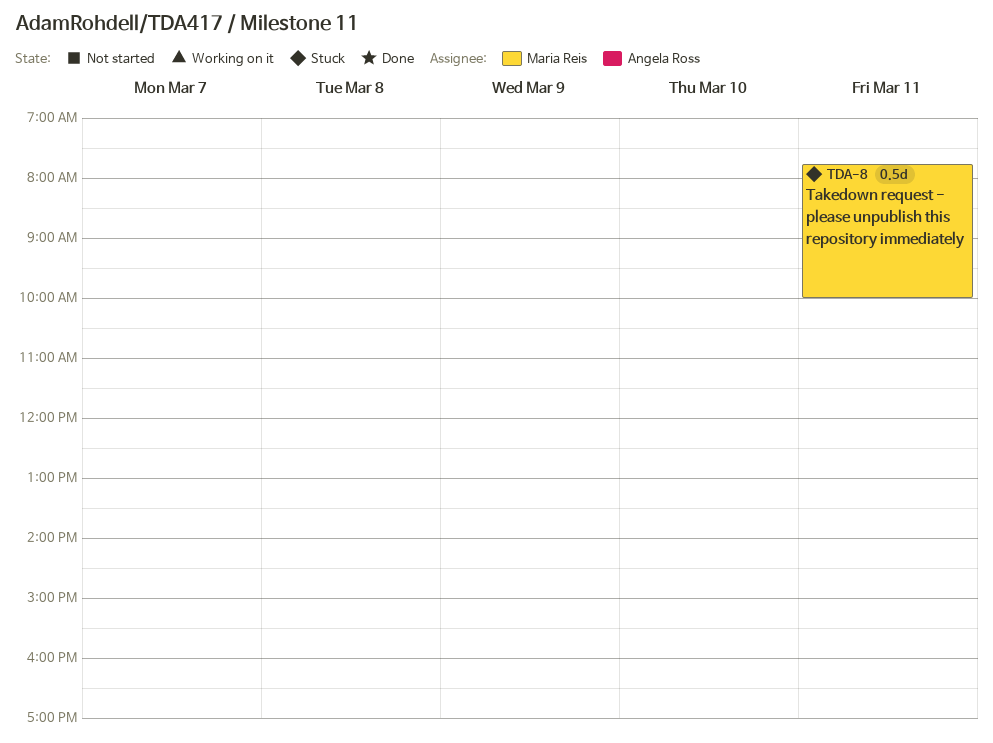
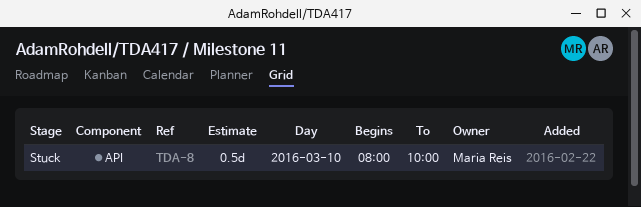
TDA-8, day: Mar 11 -> Mar 10
TDA-8, begins: 07:45 -> 08:00

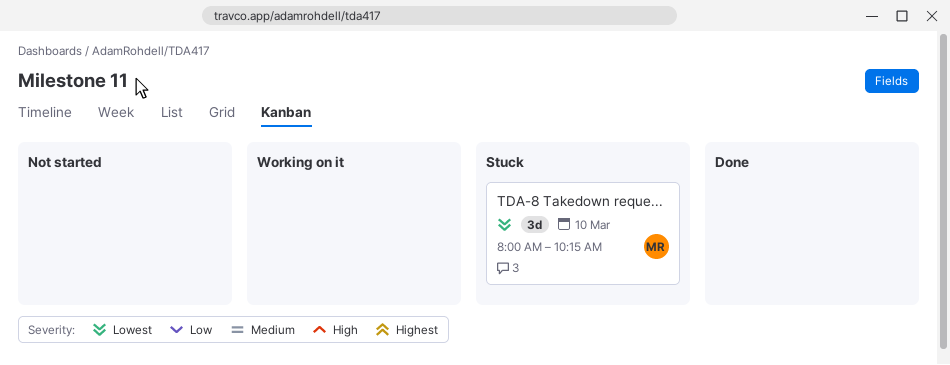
TDA-8, estimate: 0.5d -> 3d
TDA-8, ends: 10:00 -> 10:15

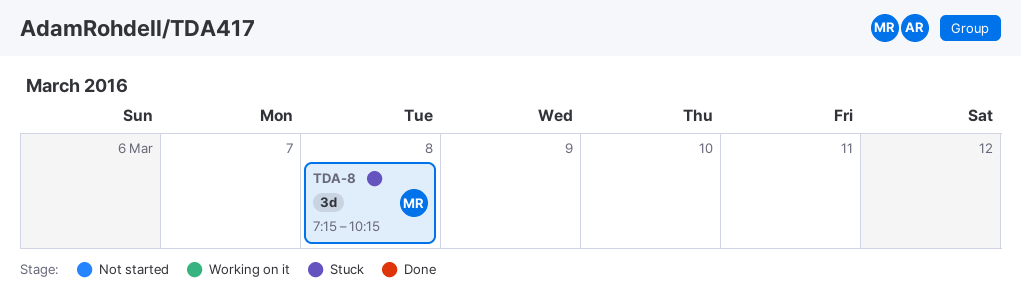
TDA-8, day: Mar 10 -> Mar 8
TDA-8, begins: 08:00 -> 07:15

